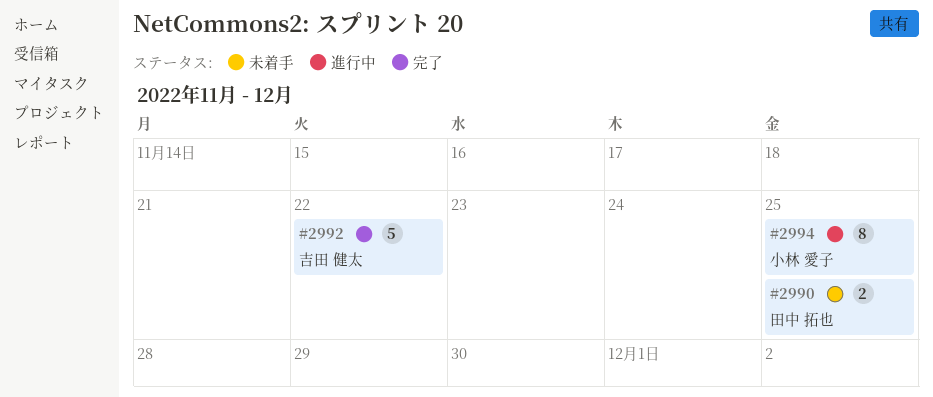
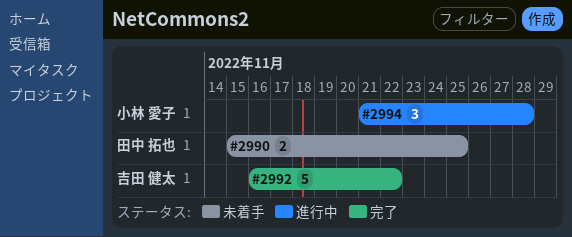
#2994, estimate: 8 -> 3
#2994, due: Nov 25 -> Nov 28

